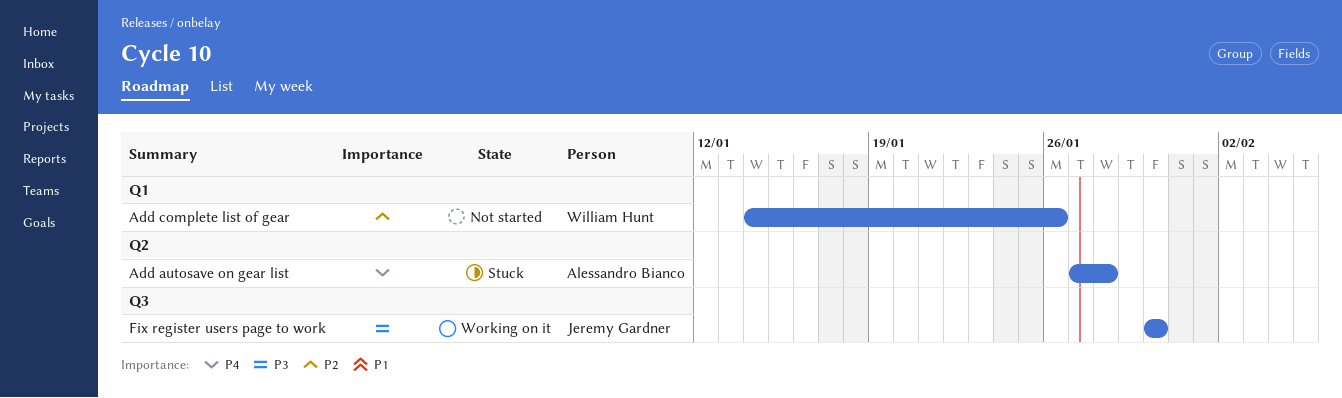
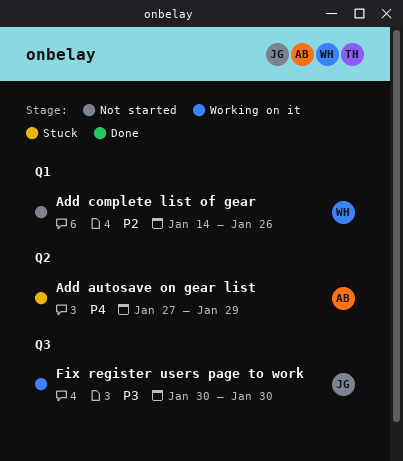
Add autosave on gear list, due: Jan 28 -> Jan 29

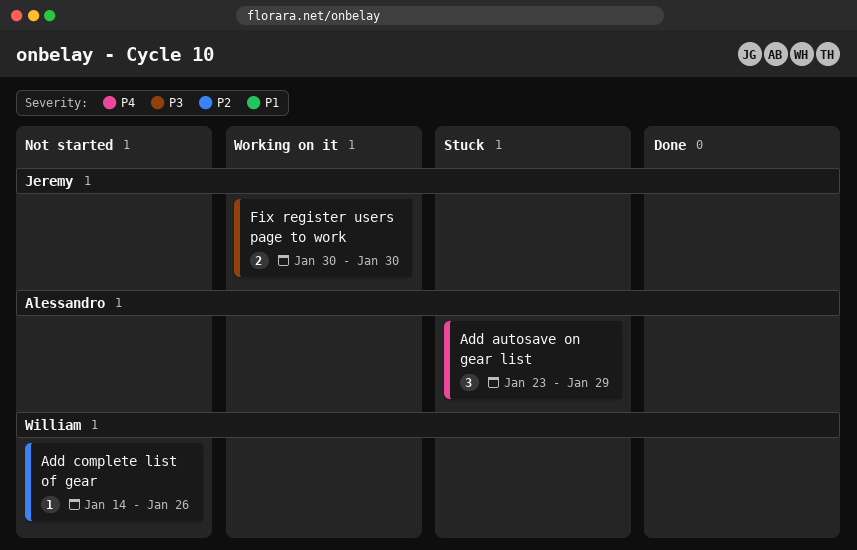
Add autosave on gear list, start: Jan 27 -> Jan 23

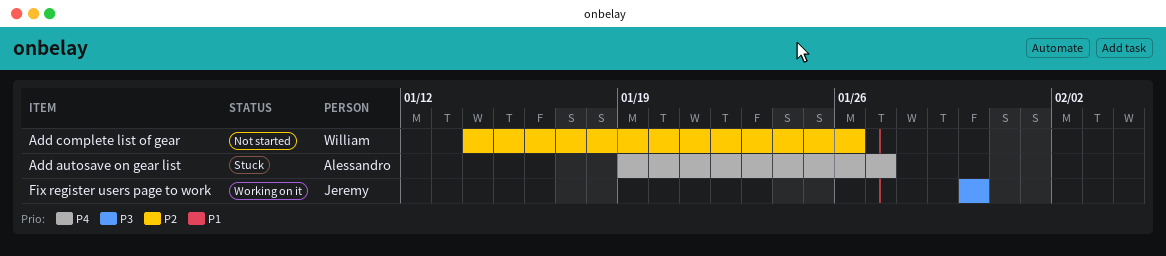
Add autosave on gear list, start: Jan 23 -> Jan 19
Add autosave on gear list, due: Jan 29 -> Jan 27

